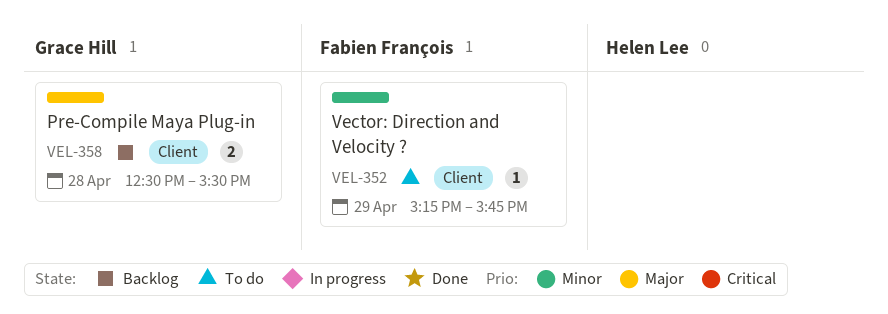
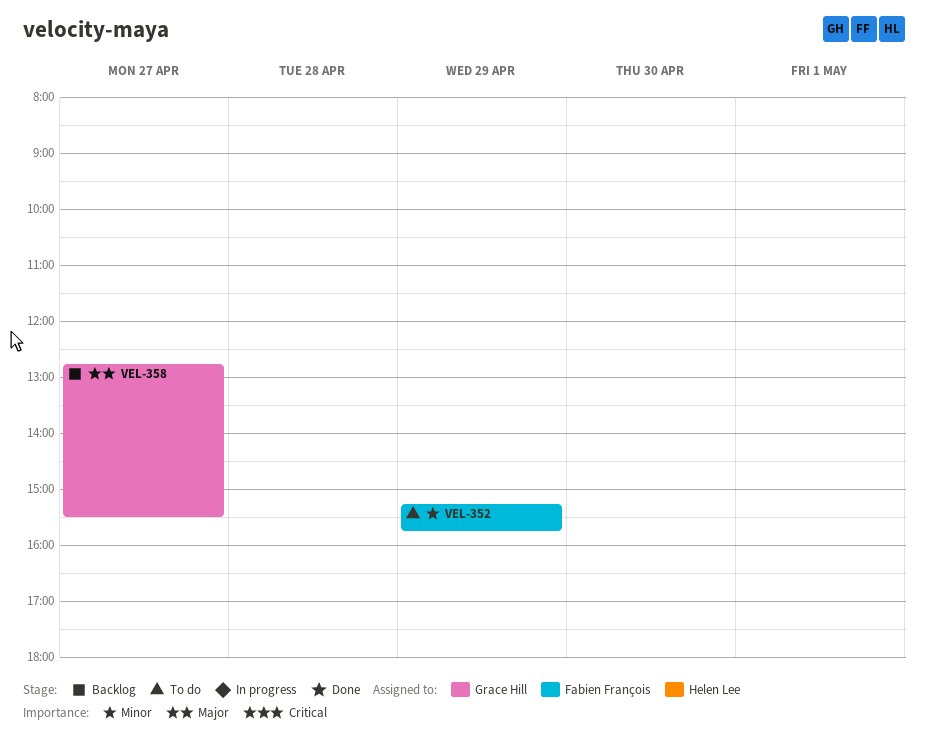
VEL-358, day: Apr 28 -> Apr 27
VEL-358, begins: 12:30 -> 12:45

